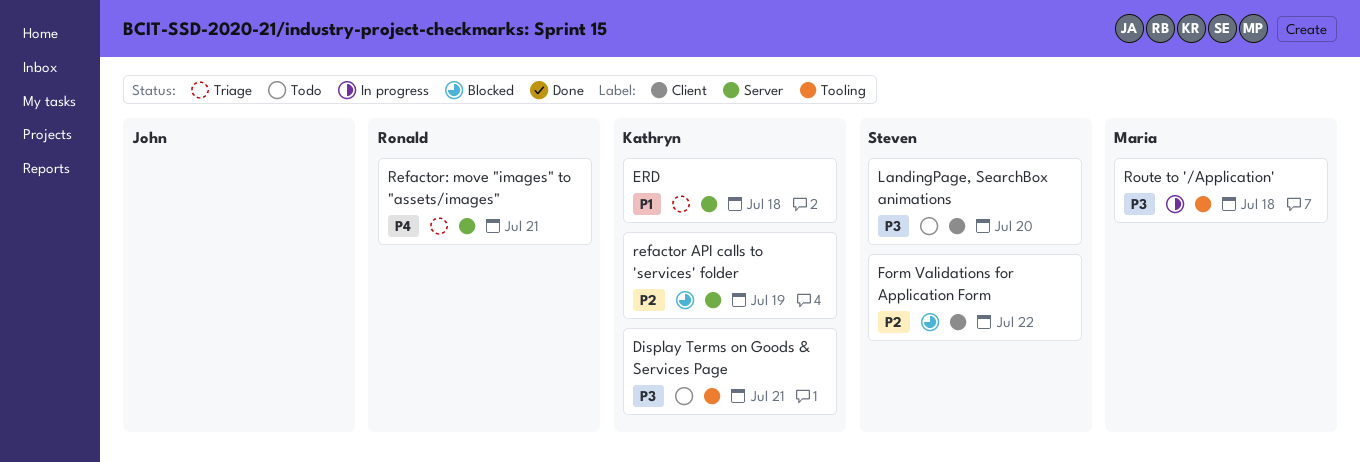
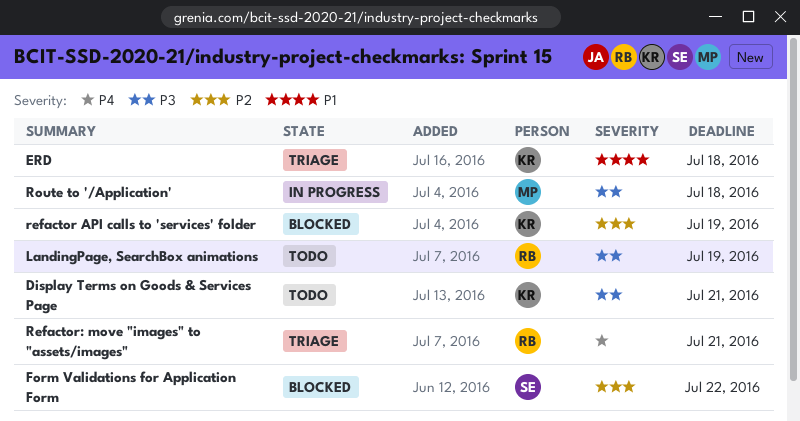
LandingPage, SearchBox animations, owner: Steven -> Ronald
LandingPage, SearchBox animations, due: Jul 20 -> Jul 19

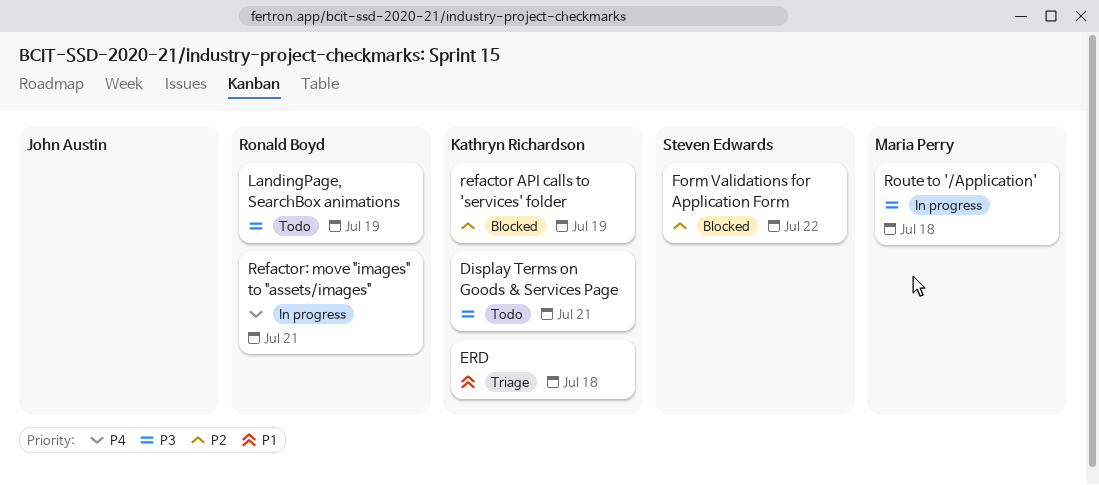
Refactor: move "images" to "assets/images", status: Triage -> In progress

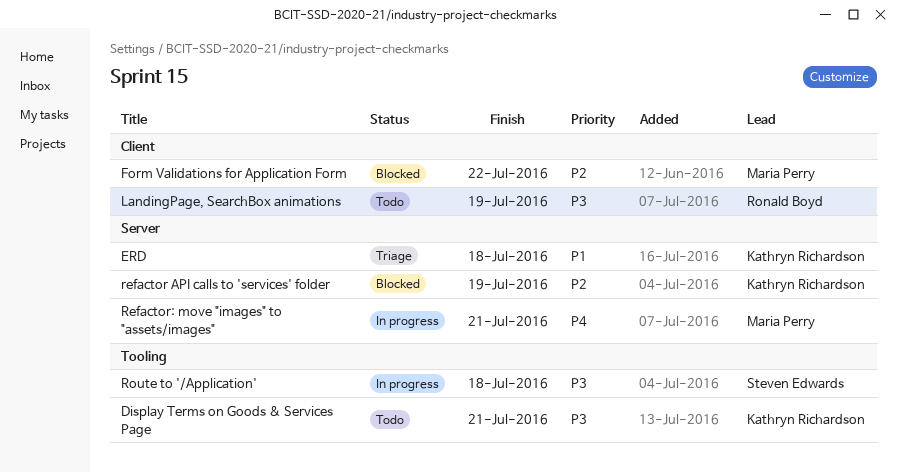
Form Validations for Application Form, owner: Steven Edwards -> Maria Perry
Refactor: move "images" to "assets/images", owner: Ronald Boyd -> Maria Perry
Route to '/Application', owner: Maria Perry -> Steven Edwards

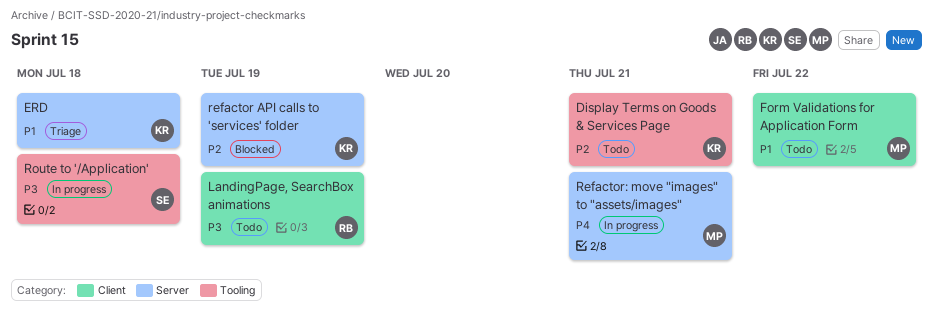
Display Terms on Goods & Services Page, priority: P3 -> P2
Form Validations for Application Form, status: Blocked -> Todo
Form Validations for Application Form, priority: P2 -> P1

